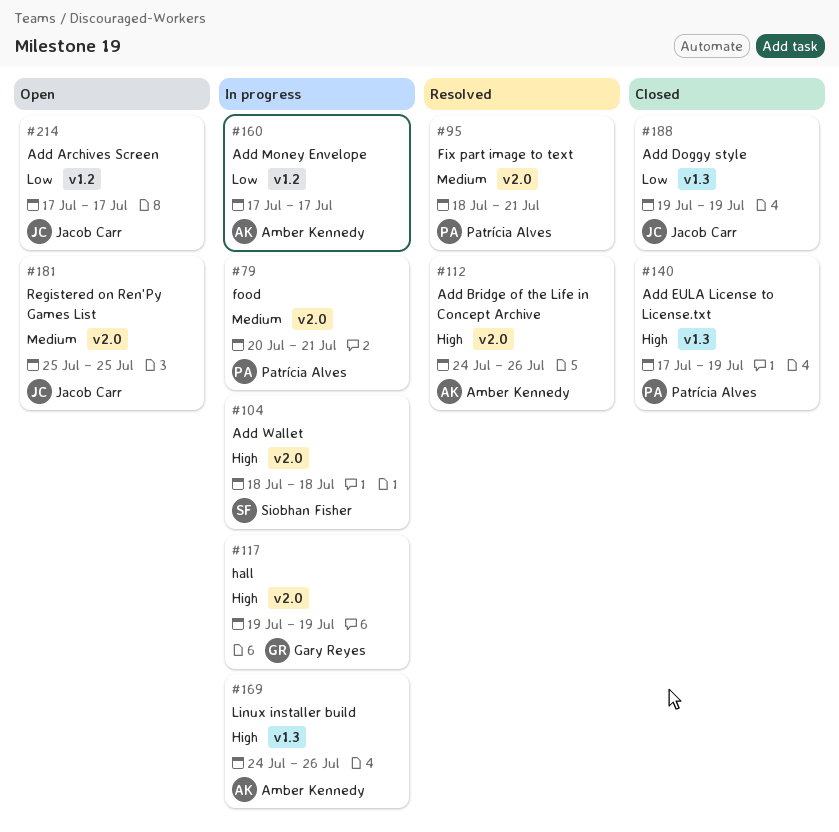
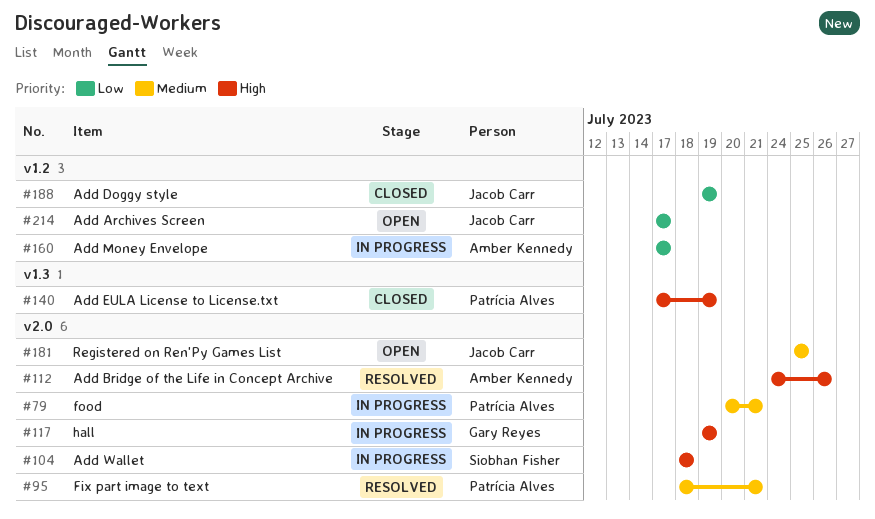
#169: present -> none
#188, label: v1.3 -> v1.2

